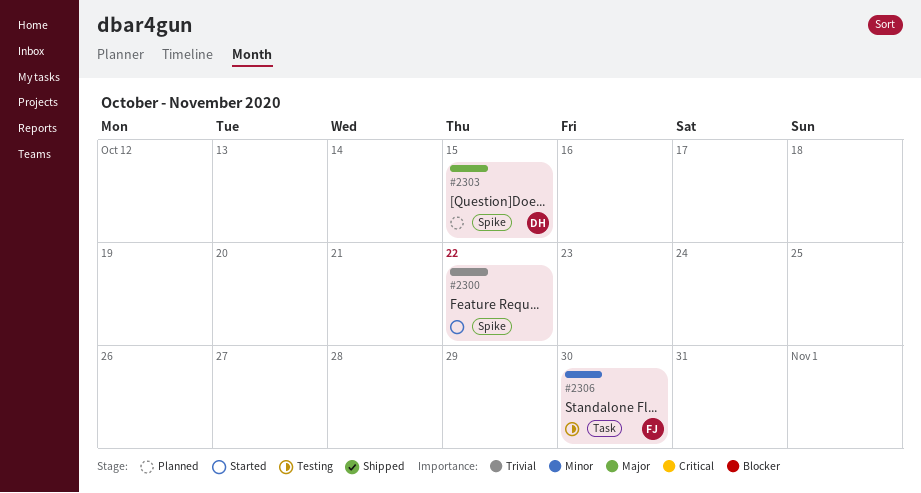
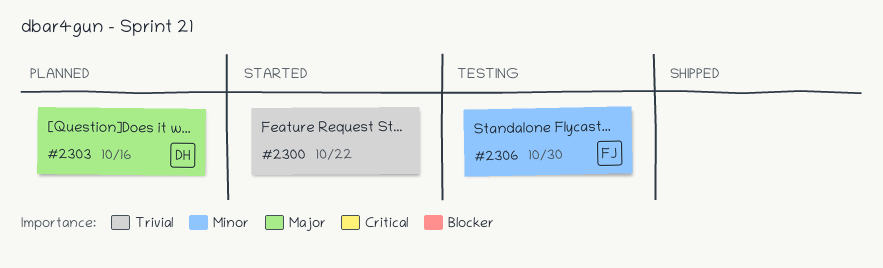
#2303, due: Oct 15 -> Oct 16

